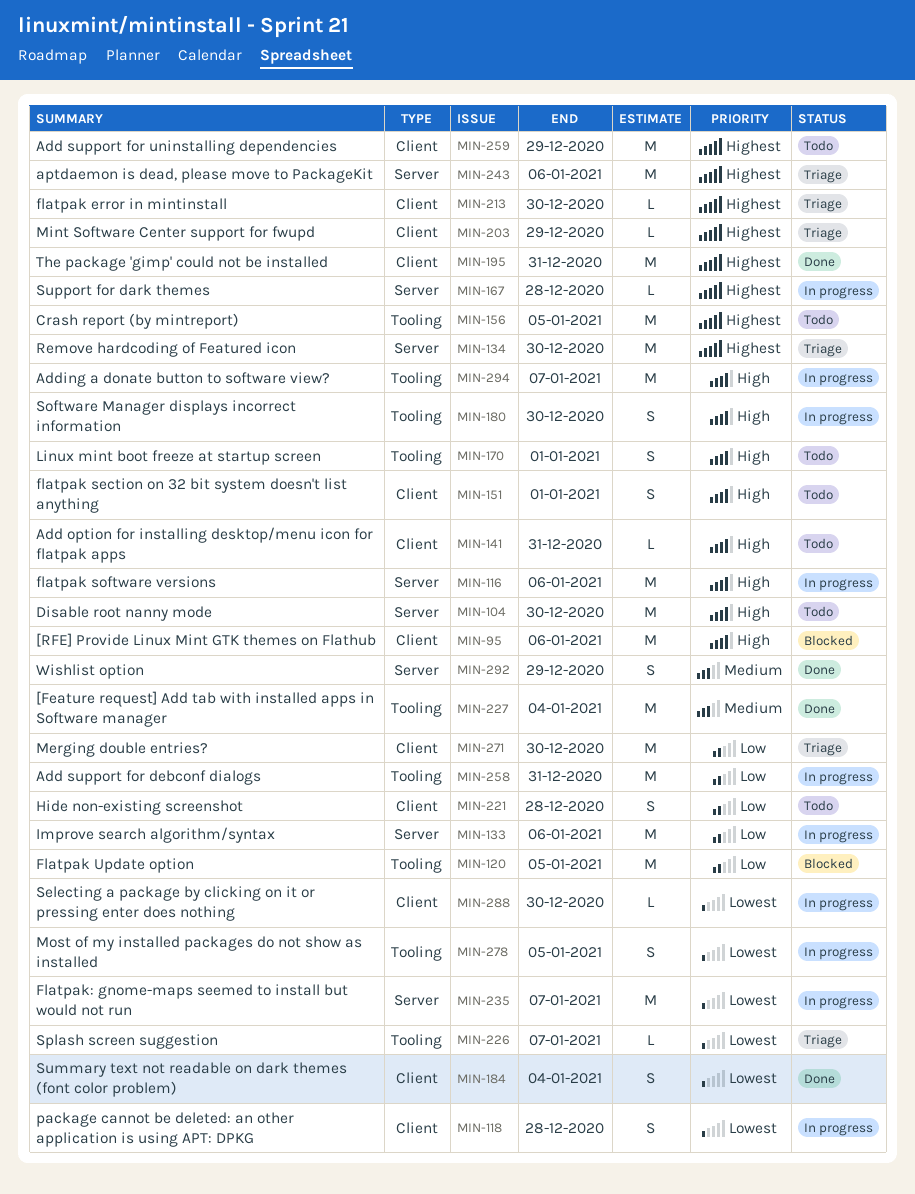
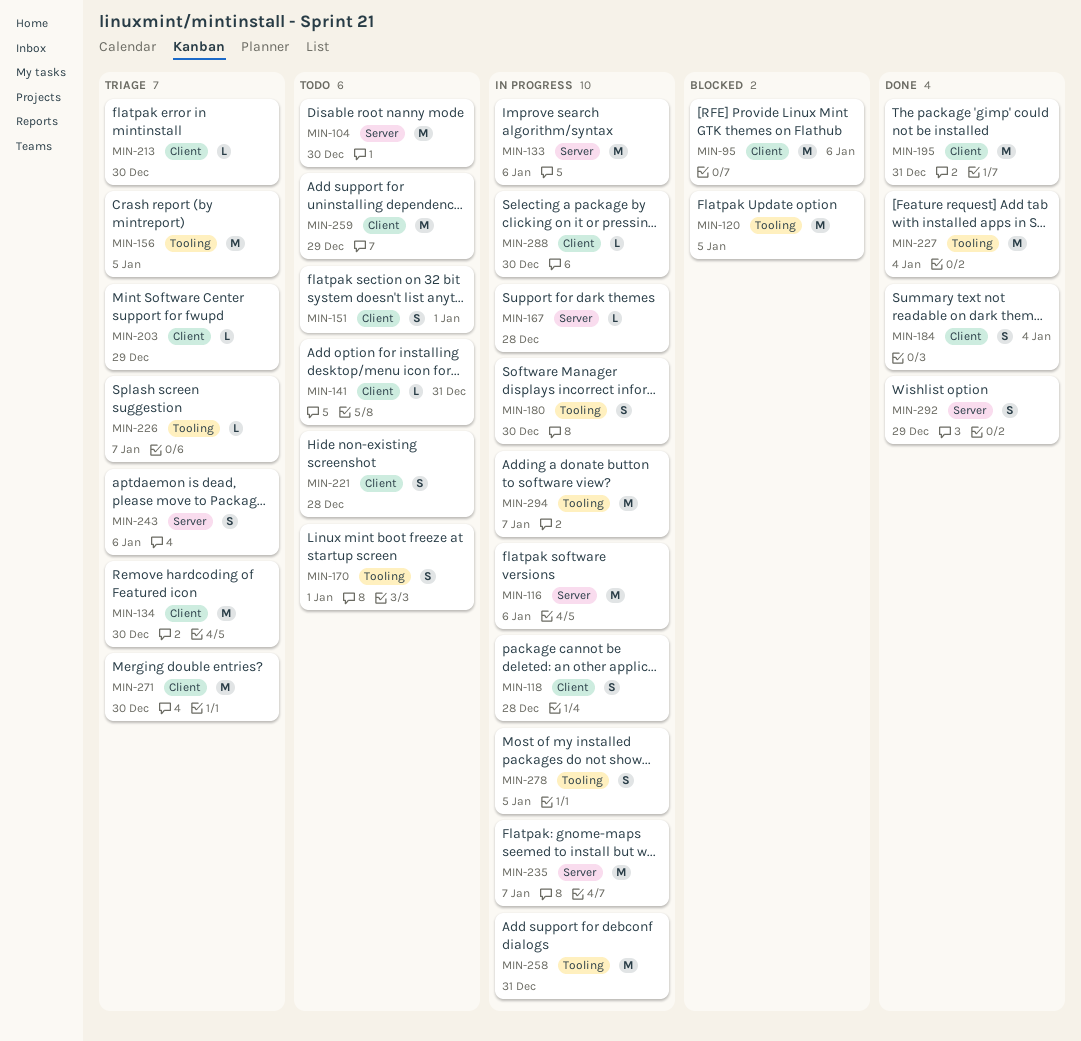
MIN-134, label: Server -> Client
MIN-156, status: Todo -> Triage
MIN-243, estimate: M -> S

